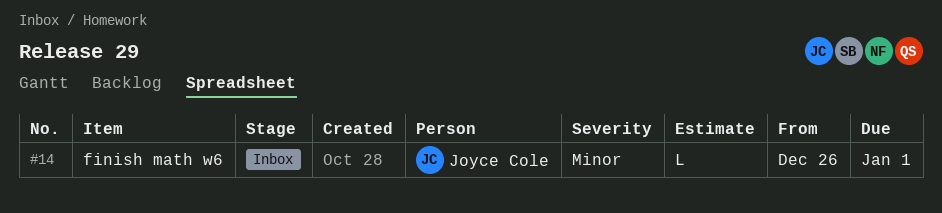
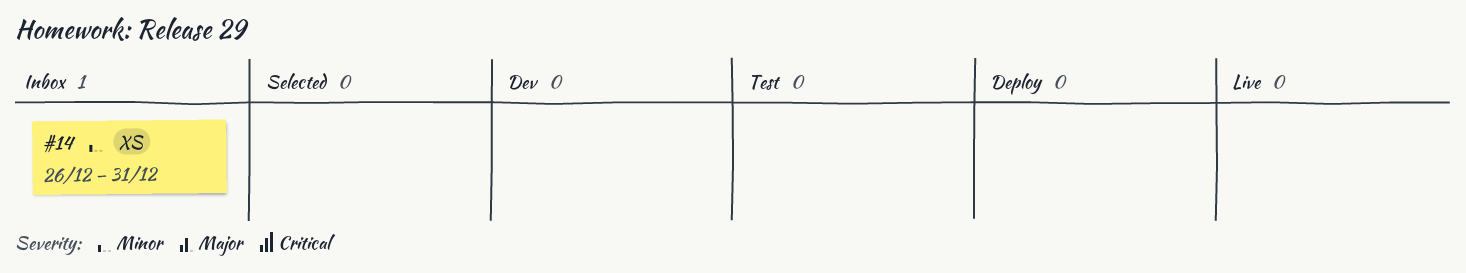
#14, estimate: L -> XS
#14, due: Jan 1 -> Dec 31

